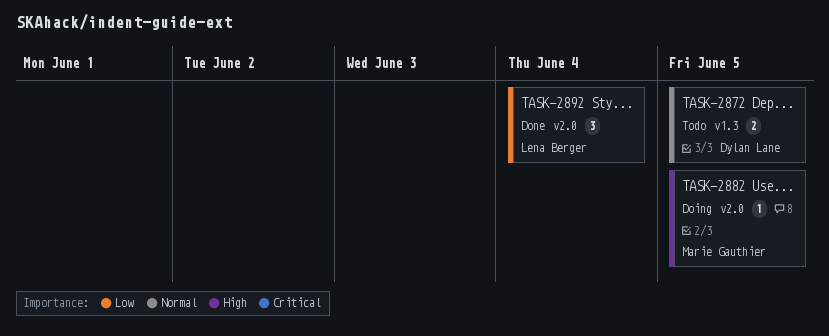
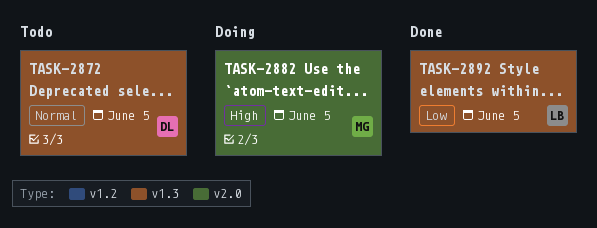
TASK-2892, label: v2.0 -> v1.3
TASK-2892, due: Jun 4 -> Jun 5

